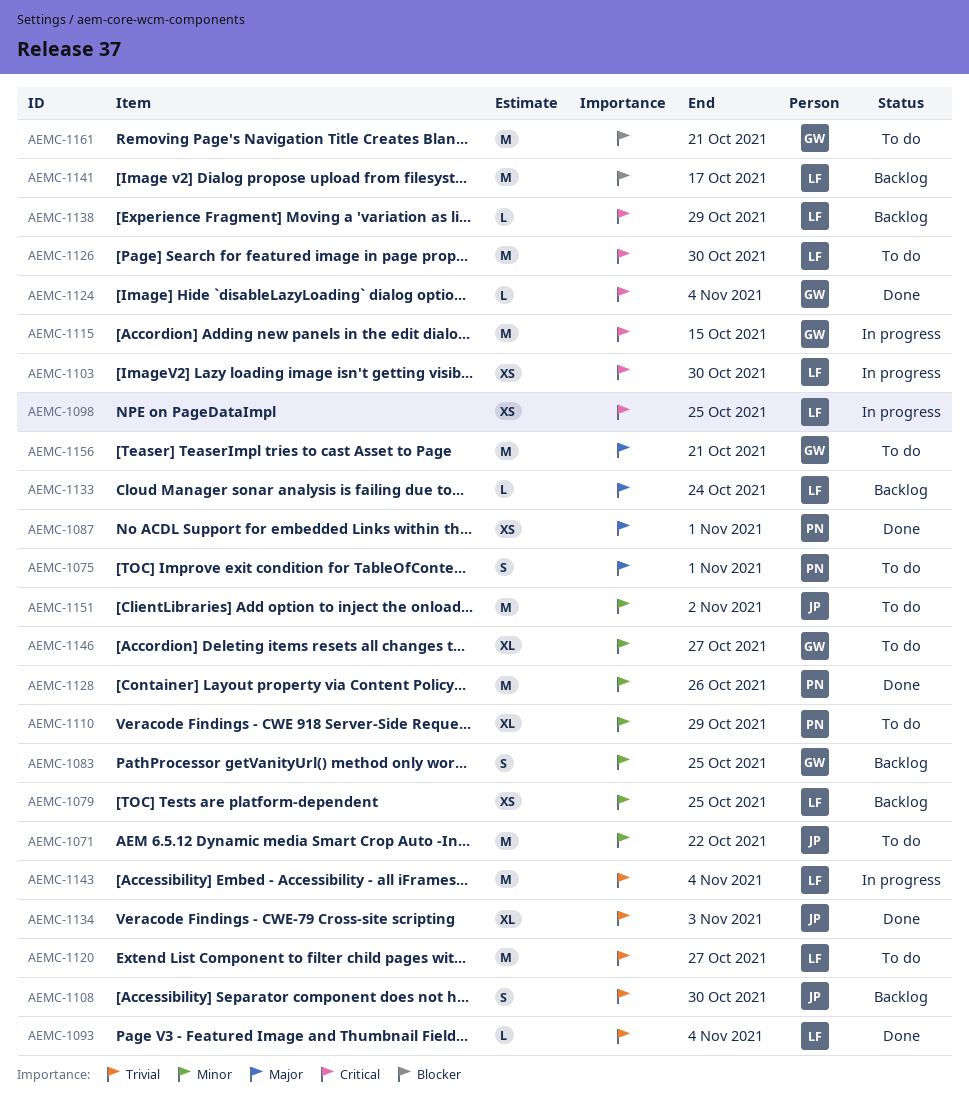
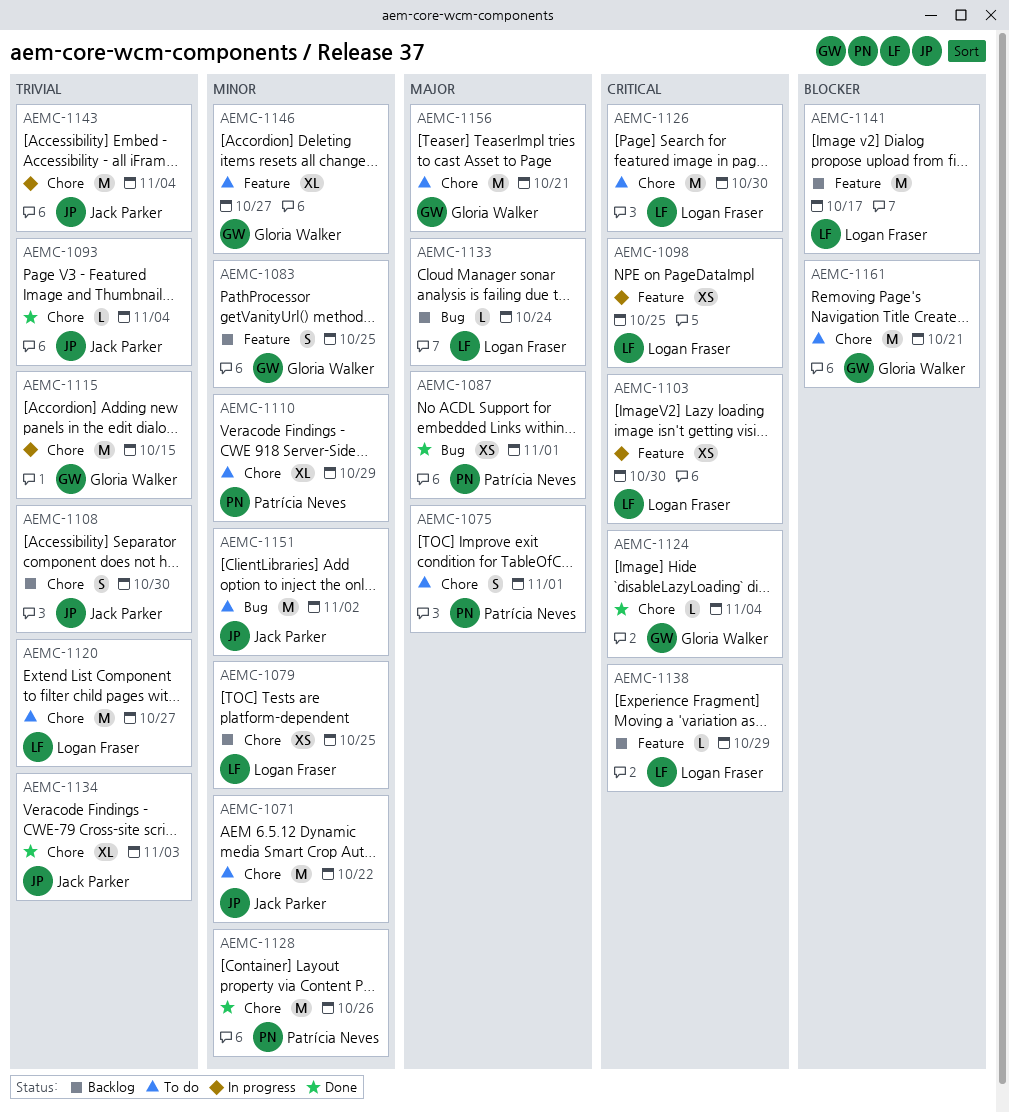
AEMC-1093, owner: Logan Fraser -> Jack Parker
AEMC-1115, priority: Critical -> Trivial
AEMC-1143, owner: Logan Fraser -> Jack Parker

